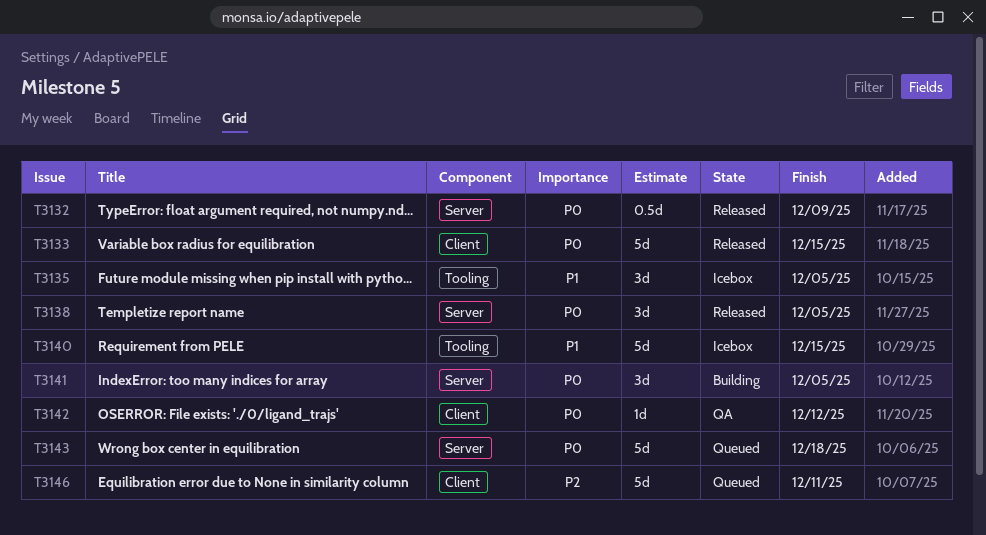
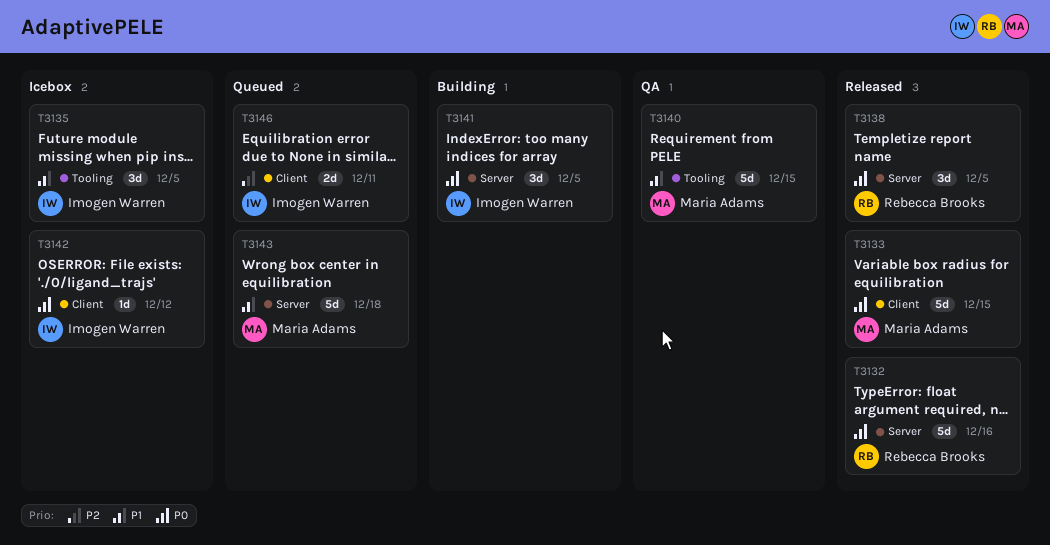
T3132, estimate: 0.5d -> 5d
T3132, due: Dec 9 -> Dec 16
T3140, status: Icebox -> QA
T3142, status: QA -> Icebox
T3143, priority: P0 -> P1
T3146, estimate: 5d -> 2d

